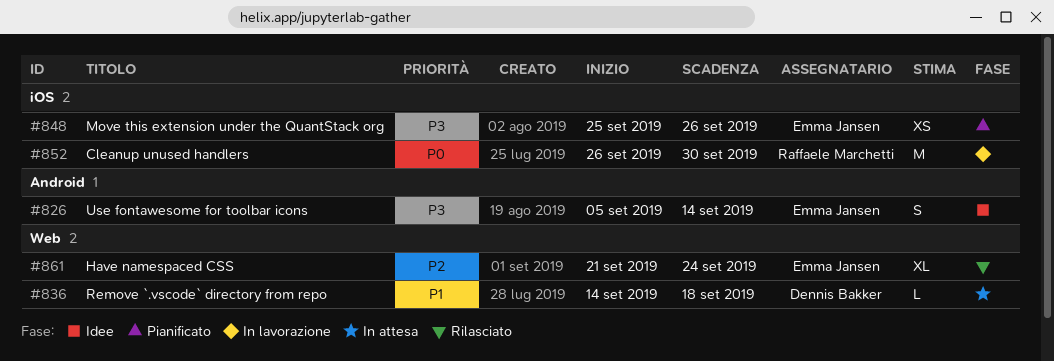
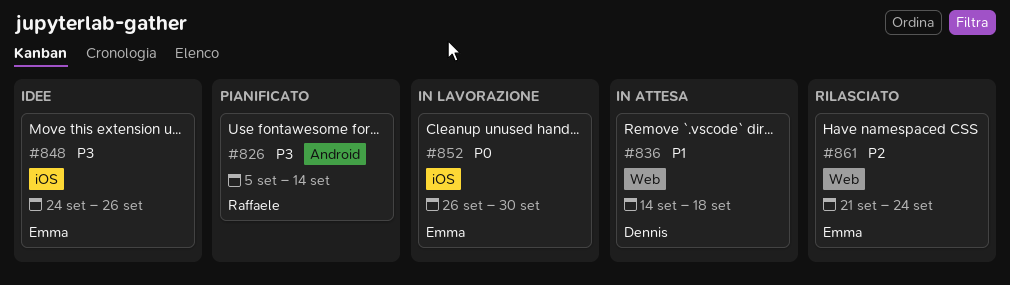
#826, status: Idee -> Pianificato
#826, owner: Emma Jansen -> Raffaele Marchetti
#848, status: Pianificato -> Idee
#848, start: Sep 25 -> Sep 24
#852, owner: Raffaele Marchetti -> Emma Jansen

